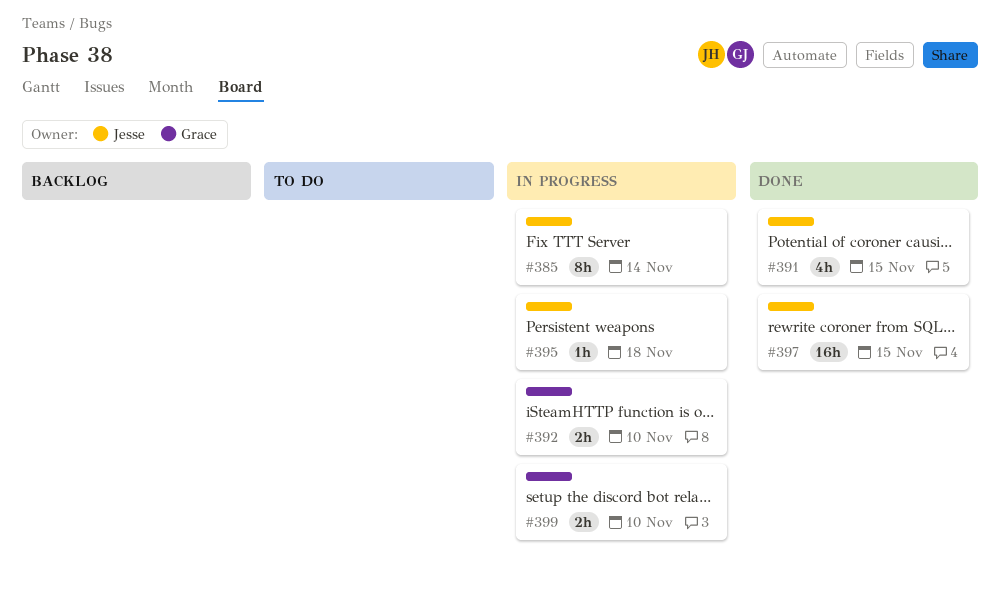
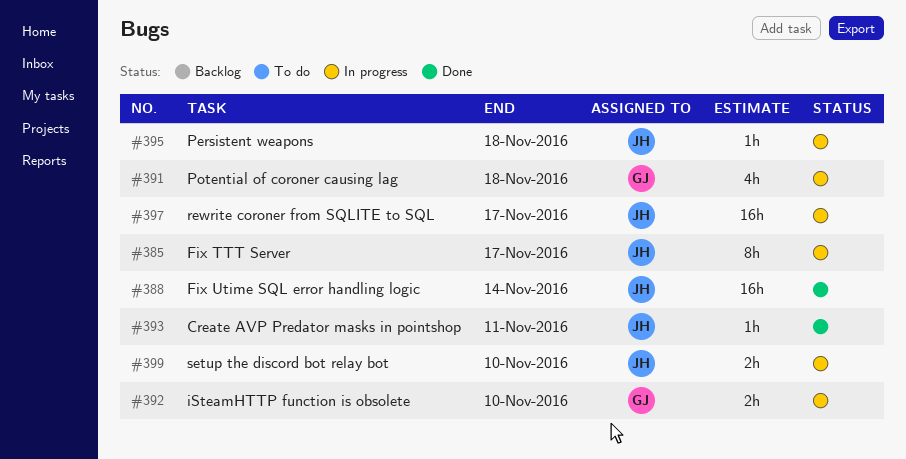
#385, due: Nov 14 -> Nov 17
#388: none -> present
#391, status: Done -> In progress
#391, owner: Jesse -> Grace
#391, due: Nov 15 -> Nov 18
#393: none -> present
#397, status: Done -> In progress
#397, due: Nov 15 -> Nov 17
#399, owner: Grace -> Jesse

